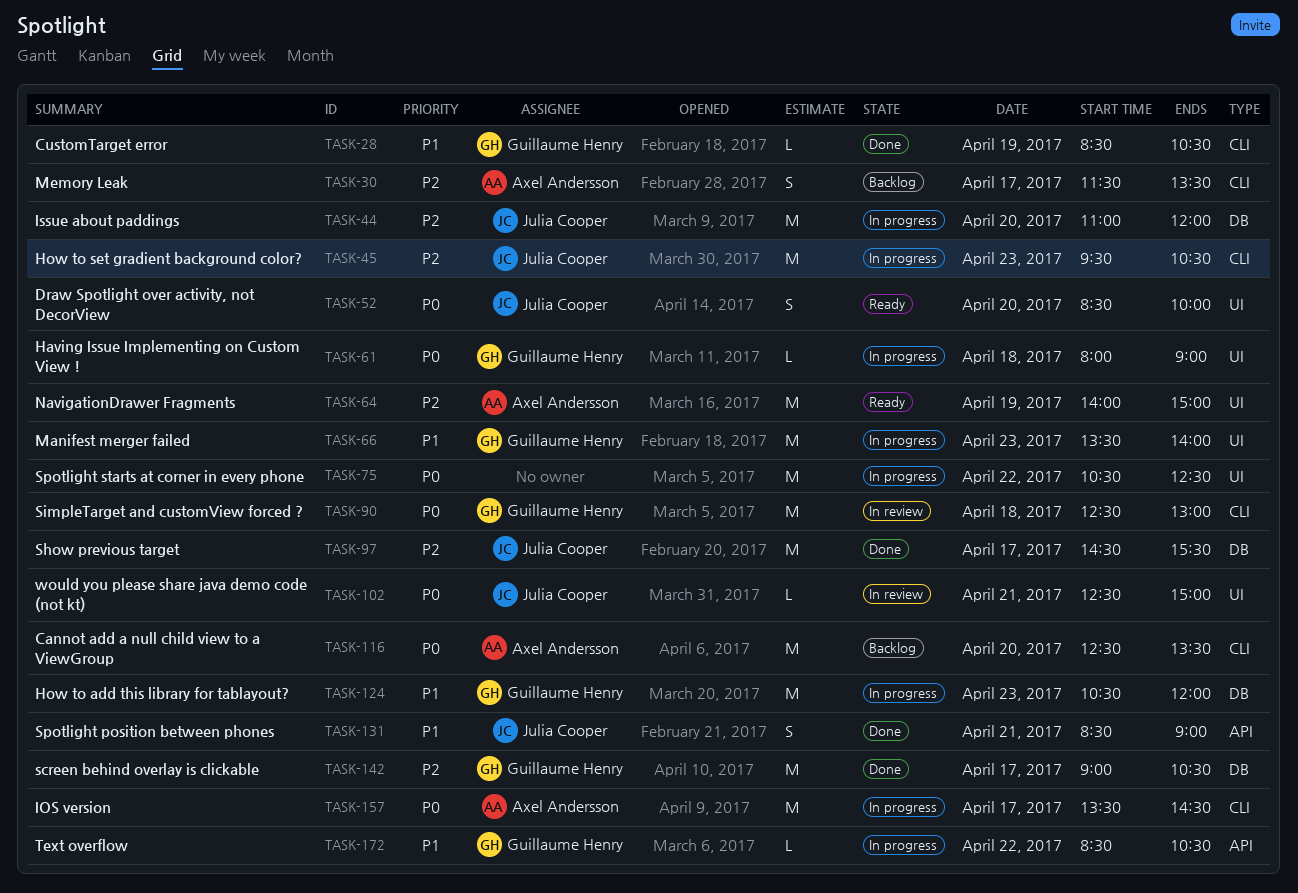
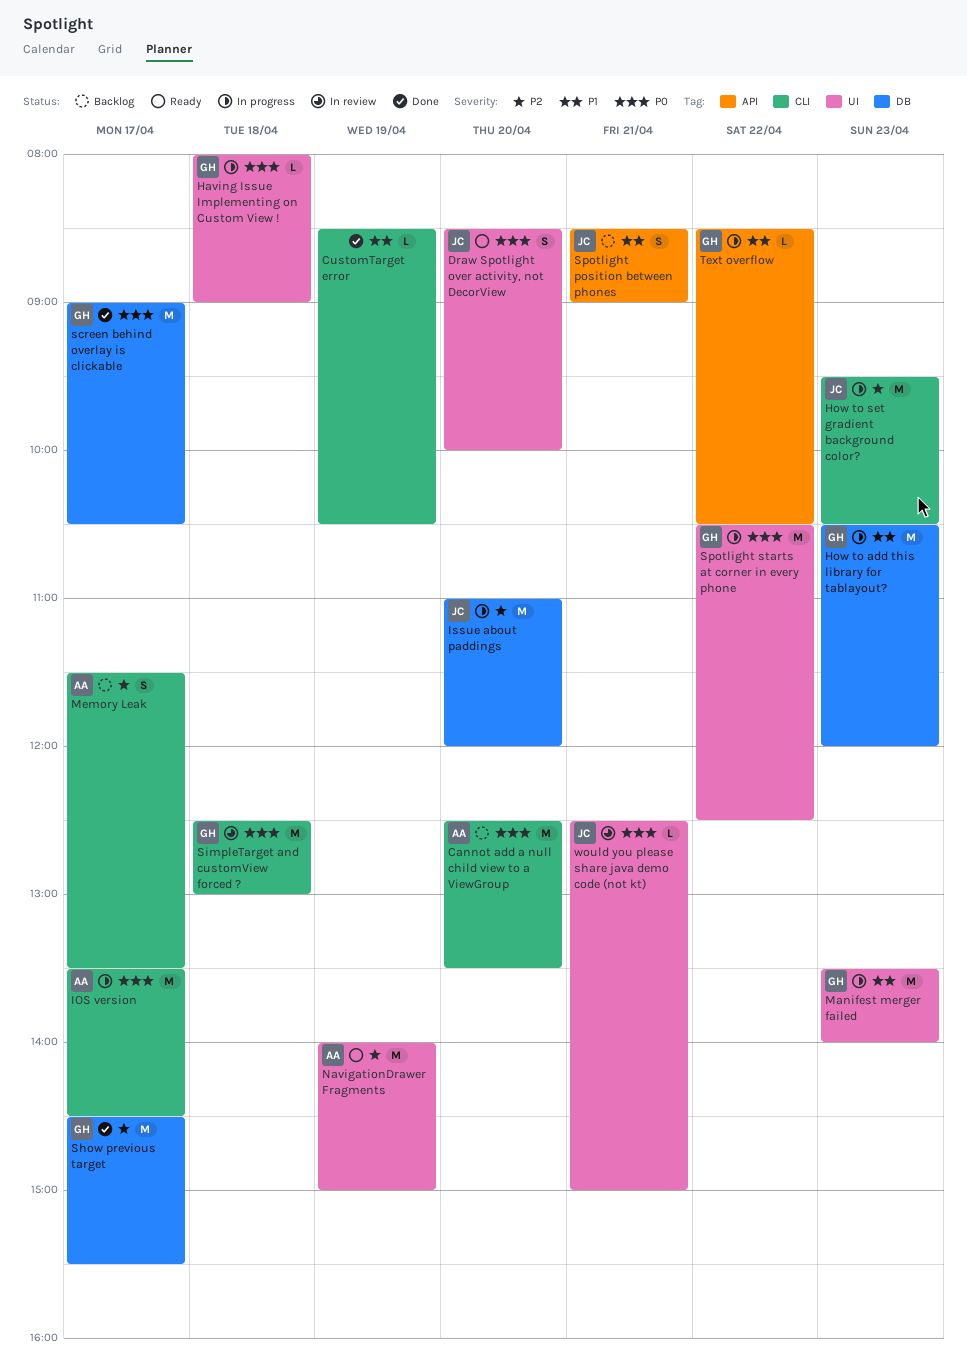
CustomTarget error, owner: Guillaume Henry -> none
screen behind overlay is clickable, priority: P2 -> P0
Show previous target, owner: Julia Cooper -> Guillaume Henry
Spotlight position between phones, status: Done -> Backlog
Spotlight starts at corner in every phone, owner: none -> Guillaume Henry

